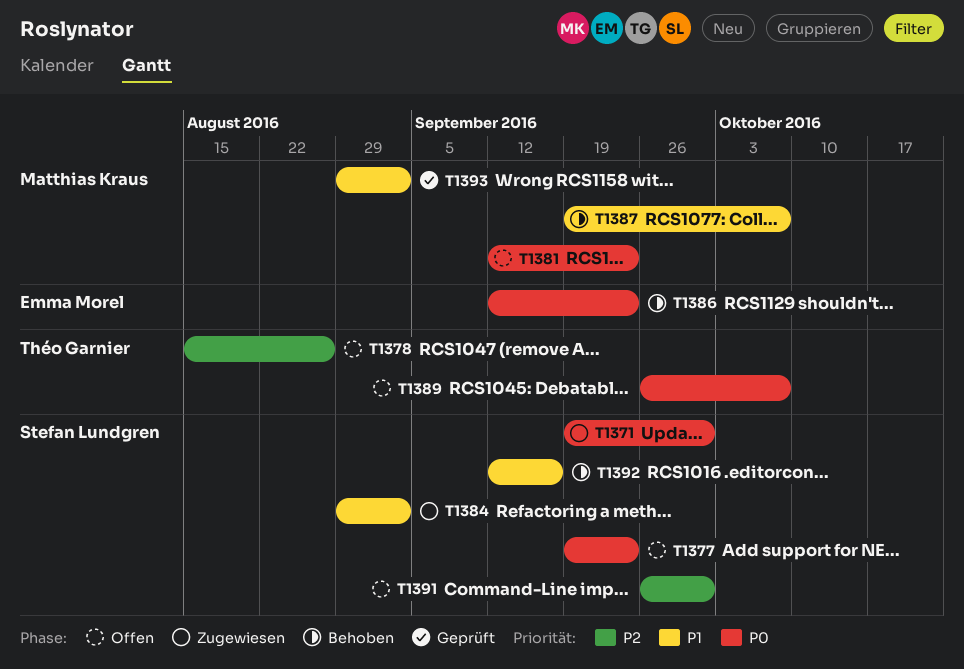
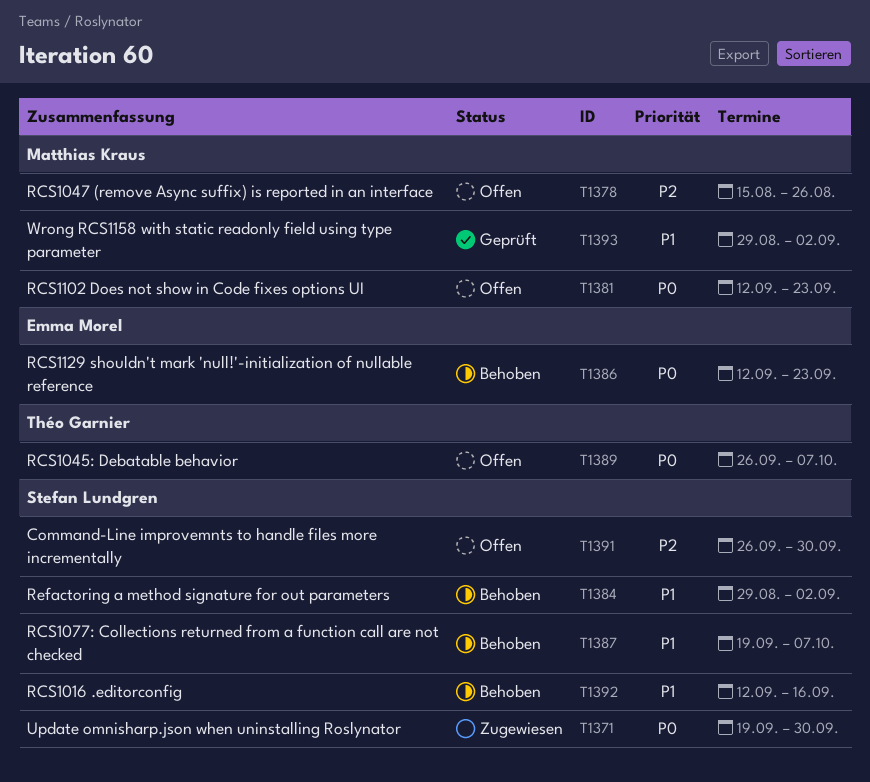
T1377: present -> none
T1378, owner: Théo Garnier -> Matthias Kraus
T1384, status: Zugewiesen -> Behoben
T1387, owner: Matthias Kraus -> Stefan Lundgren

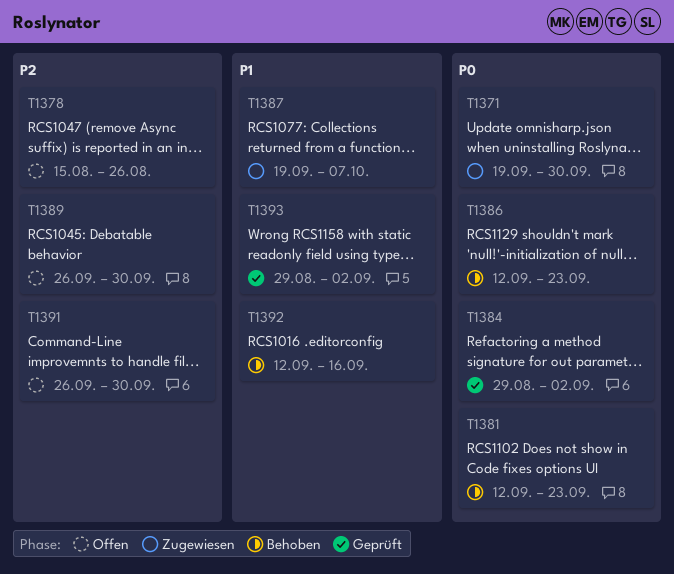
T1381, status: Offen -> Behoben
T1384, status: Behoben -> Geprüft
T1384, priority: P1 -> P0
T1387, status: Behoben -> Zugewiesen
T1389, priority: P0 -> P2
T1389, due: Oct 7 -> Sep 30

